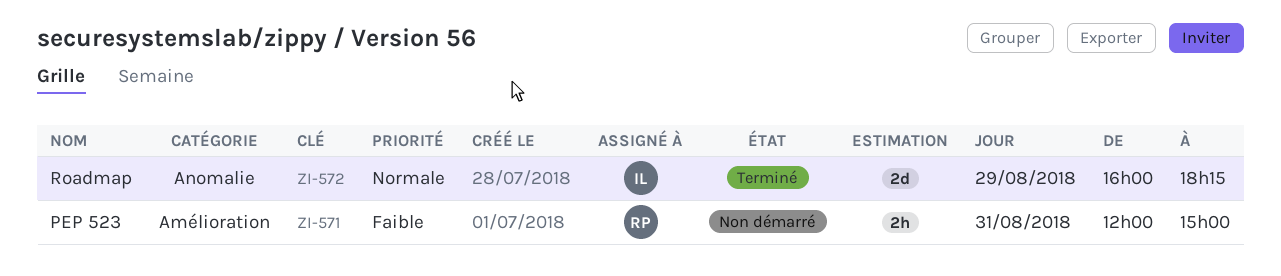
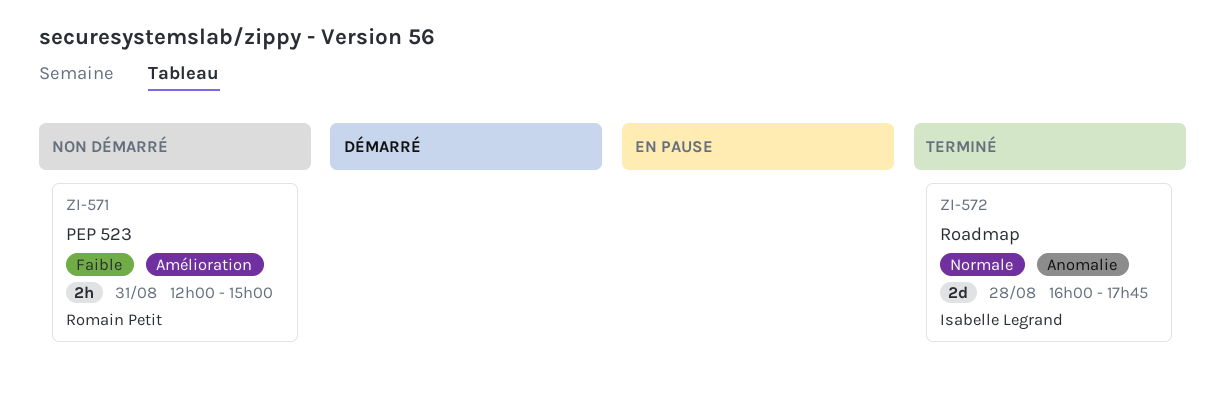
ZI-572, day: Aug 29 -> Aug 28
ZI-572, ends: 18:15 -> 17:45

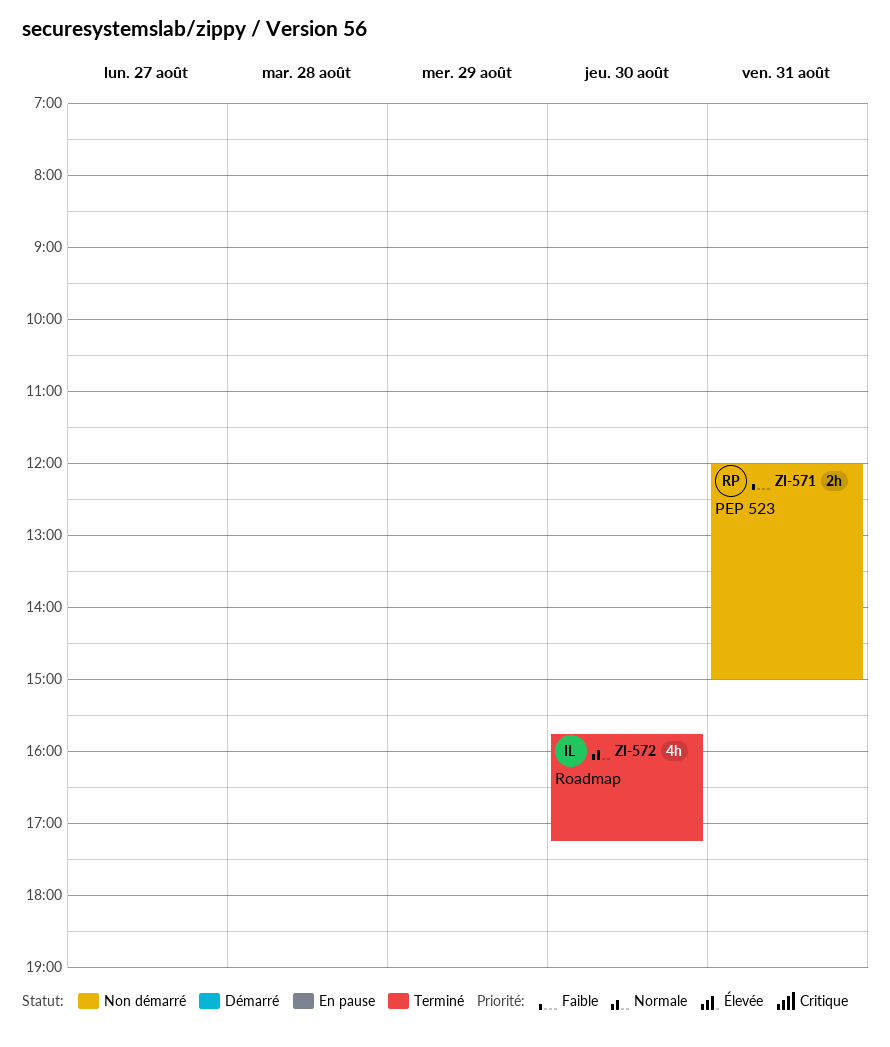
ZI-572, estimate: 2d -> 4h
ZI-572, day: Aug 28 -> Aug 30
ZI-572, begins: 16:00 -> 15:45
ZI-572, ends: 17:45 -> 17:15

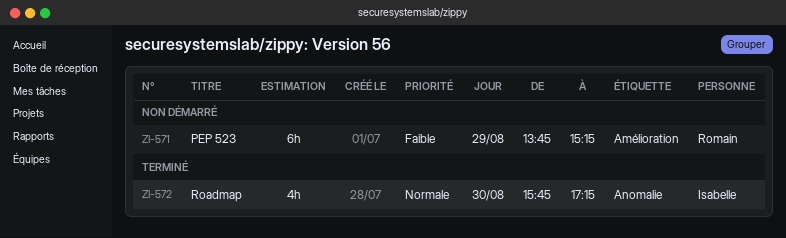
ZI-571, estimate: 2h -> 6h
ZI-571, day: Aug 31 -> Aug 29
ZI-571, begins: 12:00 -> 13:45
ZI-571, ends: 15:00 -> 15:15

